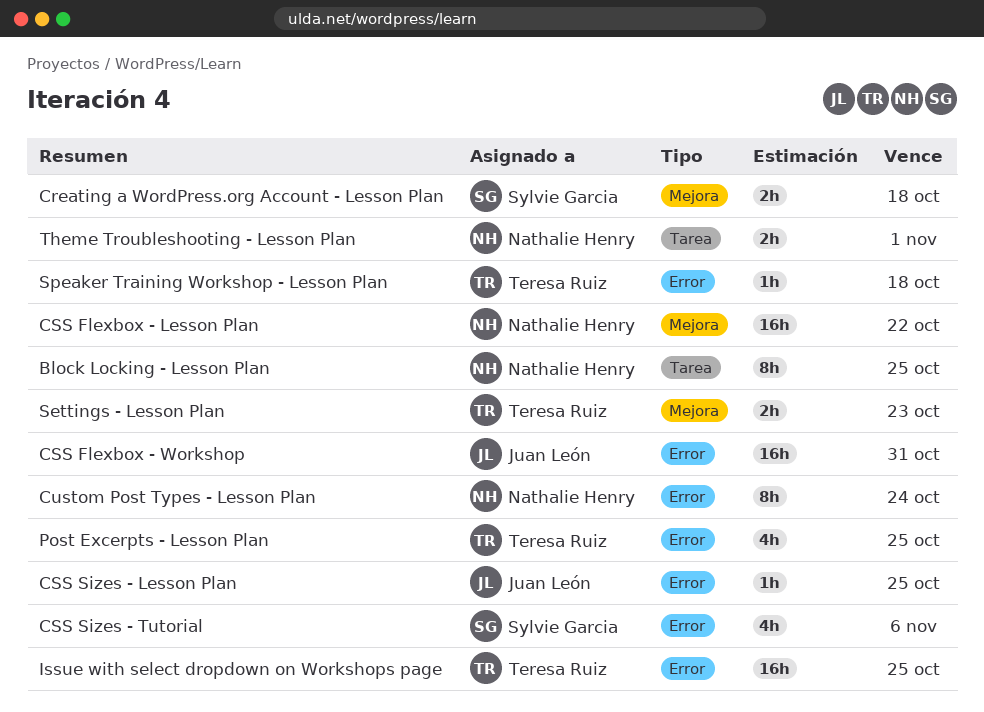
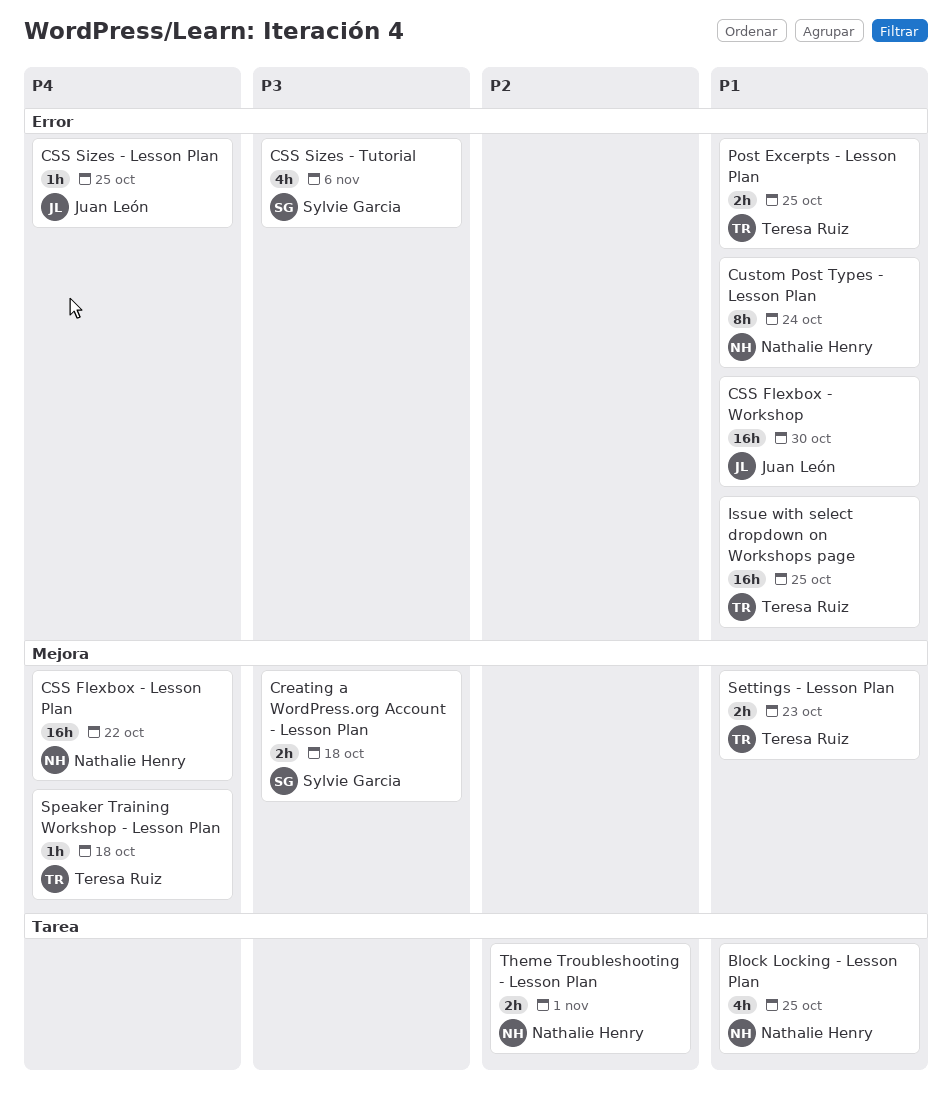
Block Locking - Lesson Plan, estimate: 8h -> 4h
CSS Flexbox - Workshop, due: Oct 31 -> Oct 30
Post Excerpts - Lesson Plan, estimate: 4h -> 2h
Speaker Training Workshop - Lesson Plan, label: Error -> Mejora

